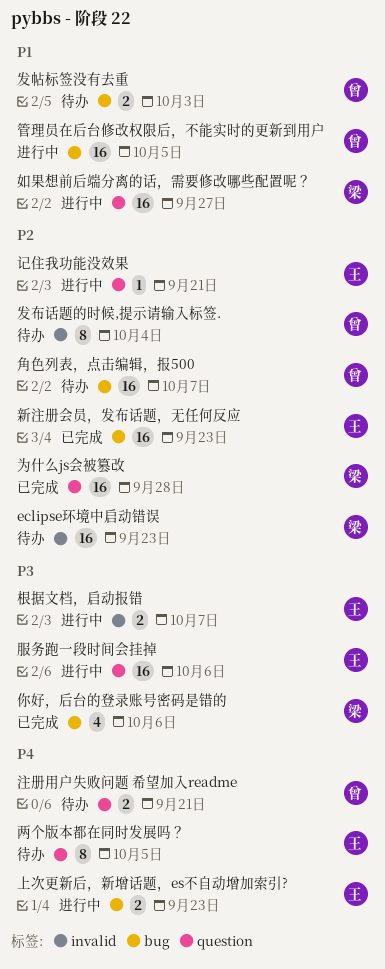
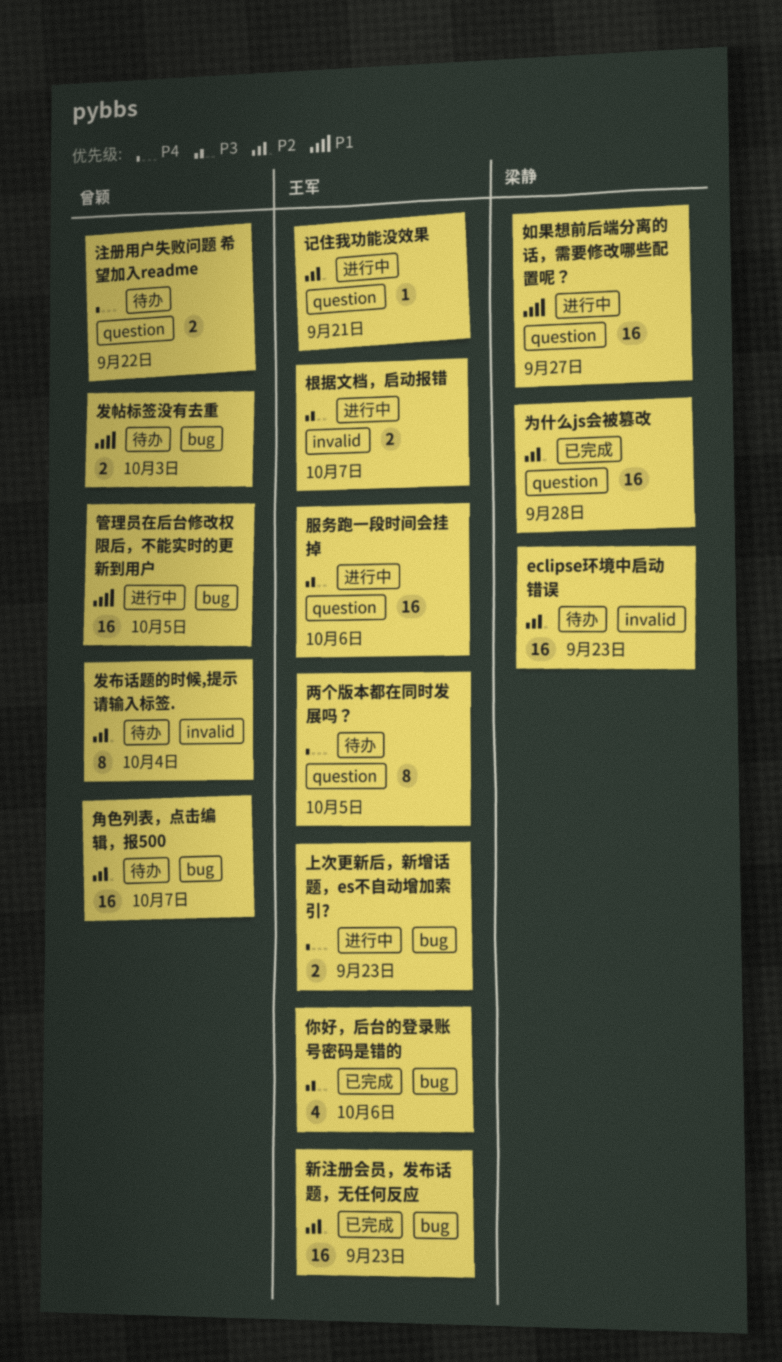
你好，后台的登录账号密码是错的, owner: 梁静 -> 王军
注册用户失败问题 希望加入readme, due: Sep 21 -> Sep 22

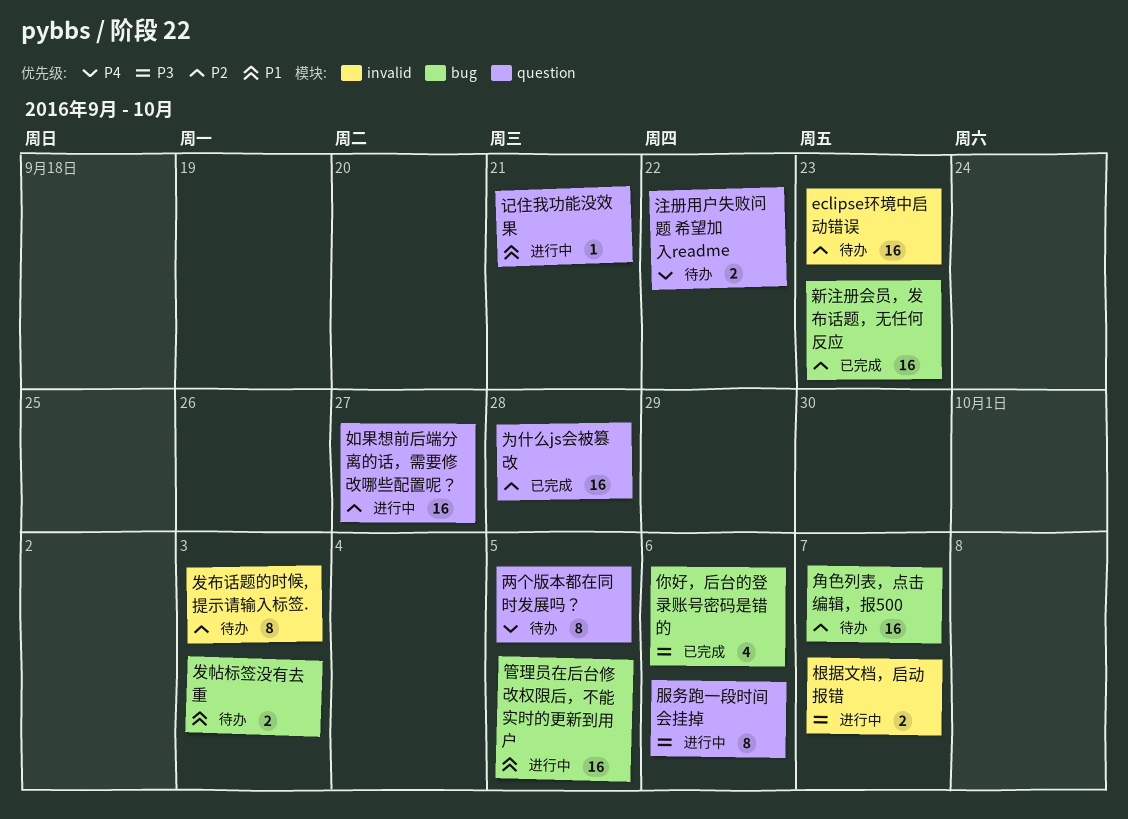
上次更新后，新增话题，es不自动增加索引?: present -> none
发布话题的时候,提示请输入标签., due: Oct 4 -> Oct 3
如果想前后端分离的话，需要修改哪些配置呢？, priority: P1 -> P2
服务跑一段时间会挂掉, estimate: 16 -> 8
记住我功能没效果, priority: P2 -> P1

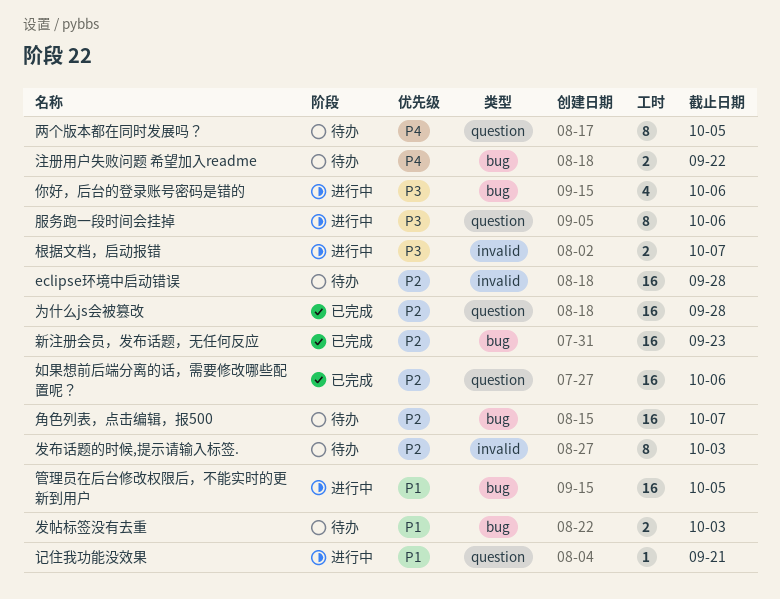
eclipse环境中启动错误, due: Sep 23 -> Sep 28
你好，后台的登录账号密码是错的, status: 已完成 -> 进行中
如果想前后端分离的话，需要修改哪些配置呢？, status: 进行中 -> 已完成
如果想前后端分离的话，需要修改哪些配置呢？, due: Sep 27 -> Oct 6
注册用户失败问题 希望加入readme, label: question -> bug

